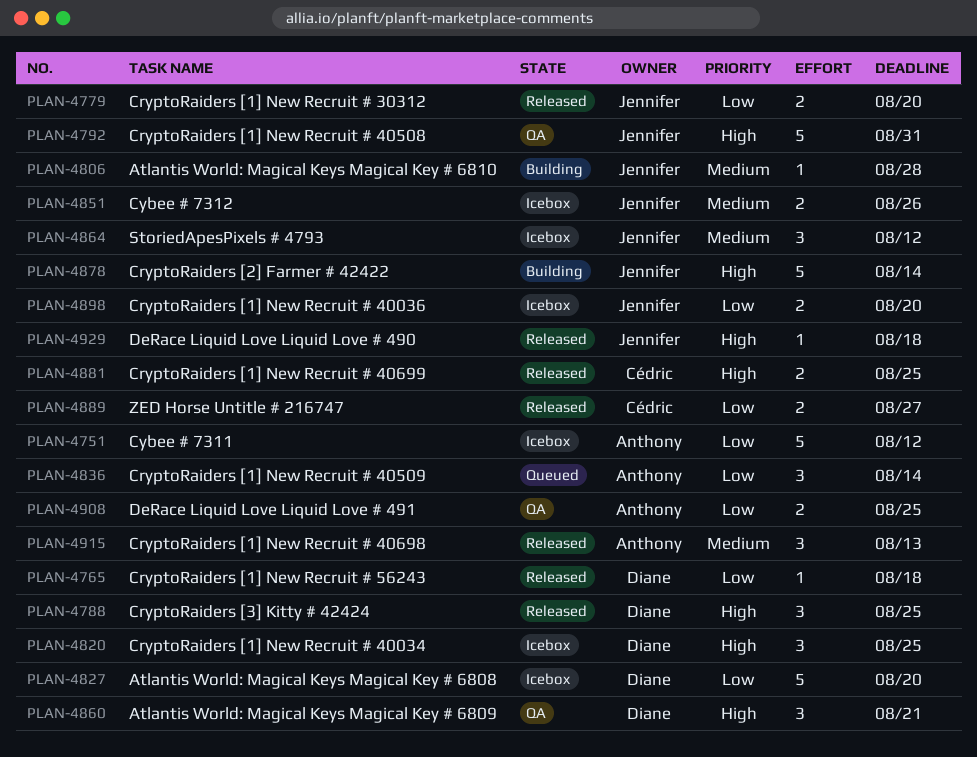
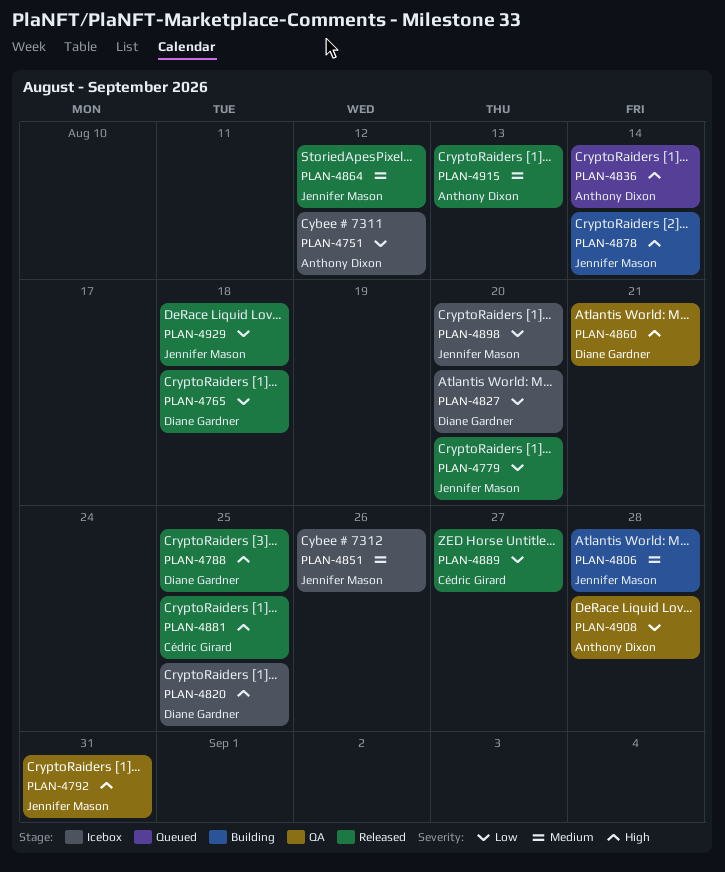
PLAN-4836, priority: Low -> High
PLAN-4864, status: Icebox -> Released
PLAN-4908, due: Aug 25 -> Aug 28
PLAN-4929, priority: High -> Low

